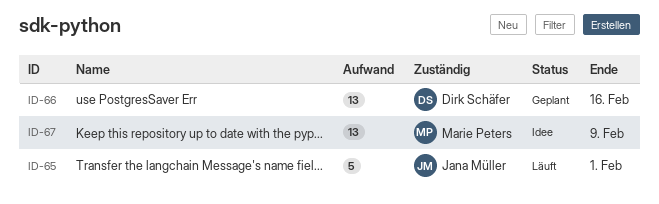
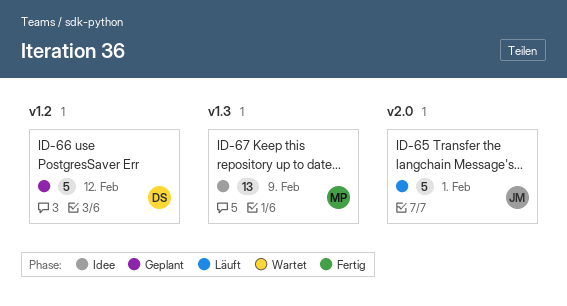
ID-66, estimate: 13 -> 5
ID-66, due: Feb 16 -> Feb 12

